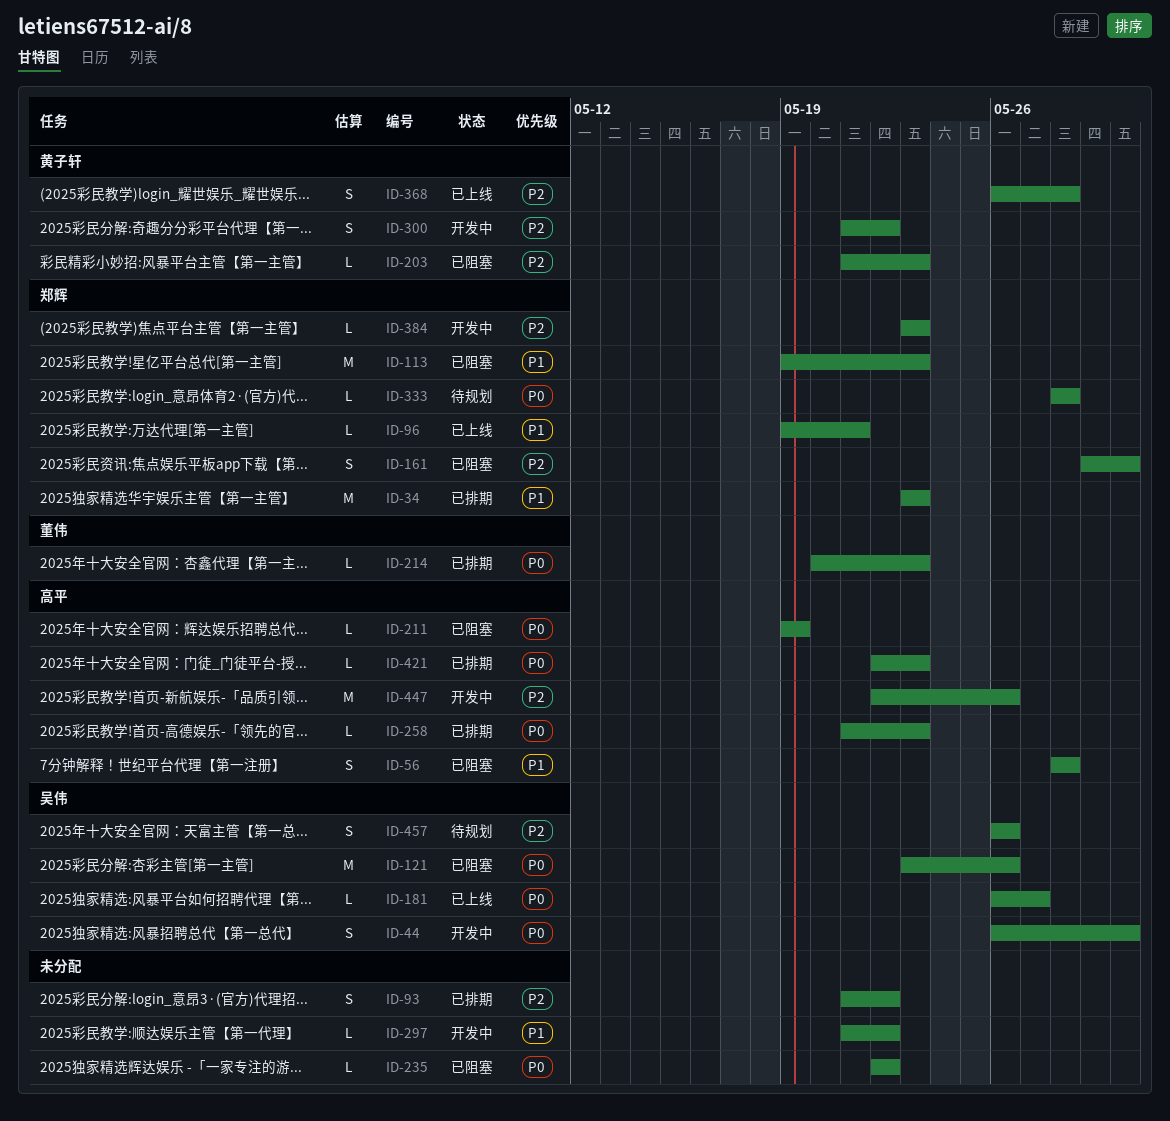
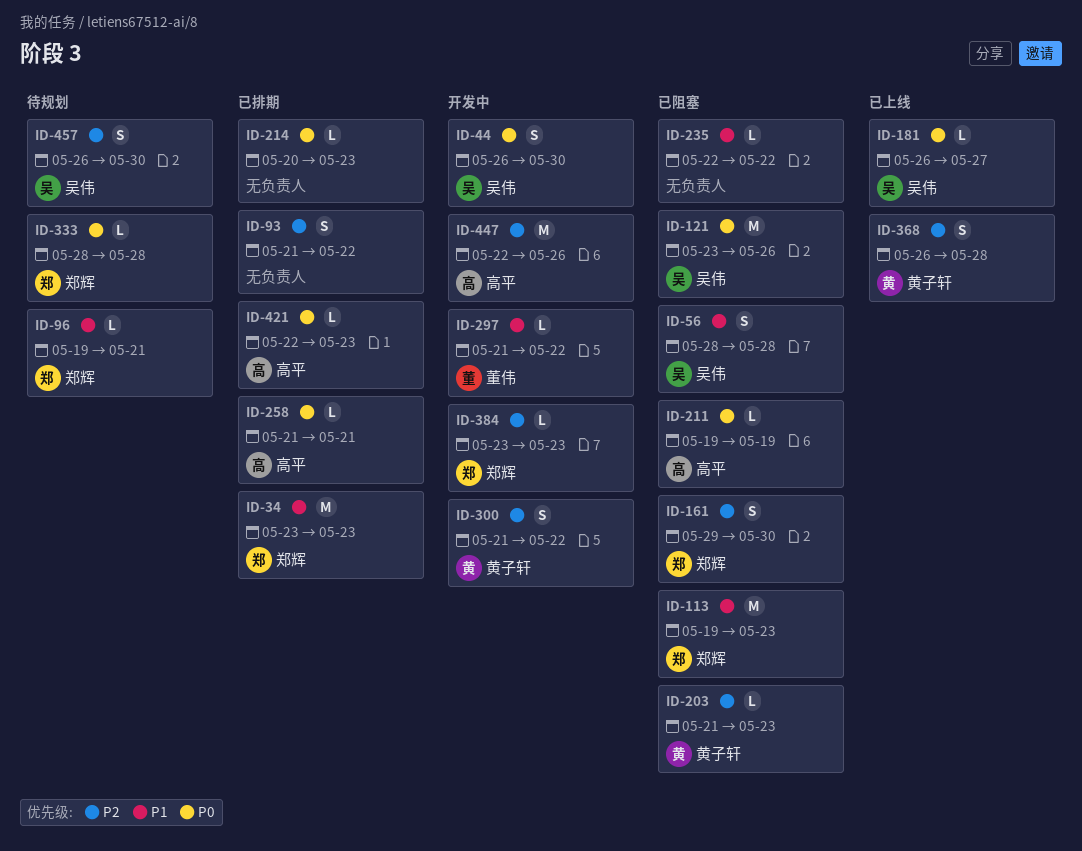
ID-56, owner: 高平 -> 吴伟
ID-96, status: 已上线 -> 待规划
ID-214, owner: 董伟 -> none
ID-235, priority: P0 -> P1
ID-258, due: May 23 -> May 21
ID-297, owner: none -> 董伟
ID-457, due: May 26 -> May 30

